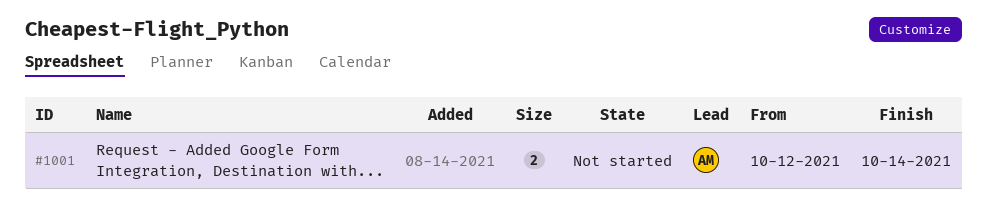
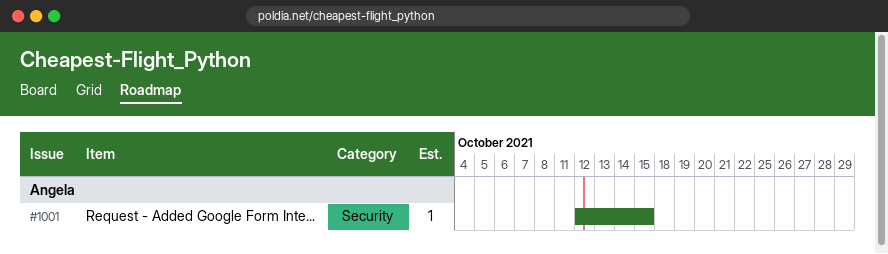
#1001, estimate: 2 -> 1
#1001, due: Oct 14 -> Oct 15

